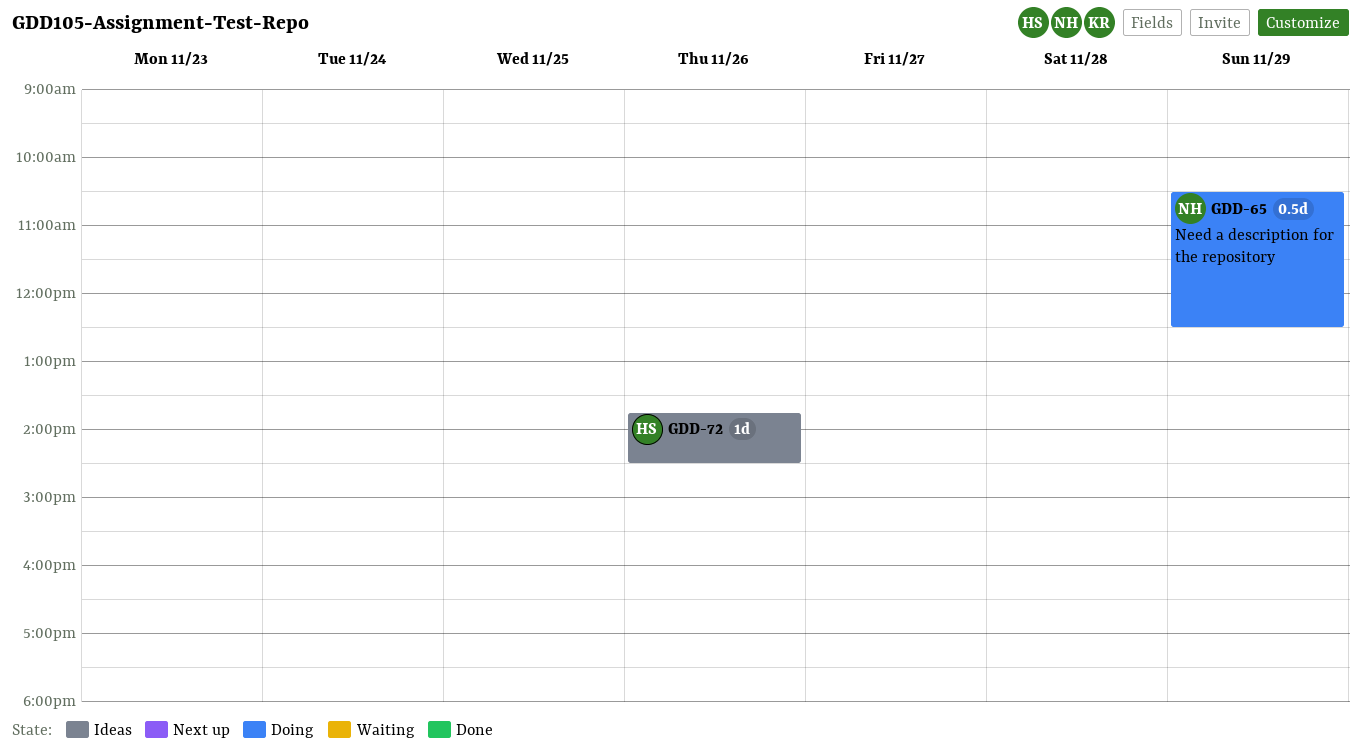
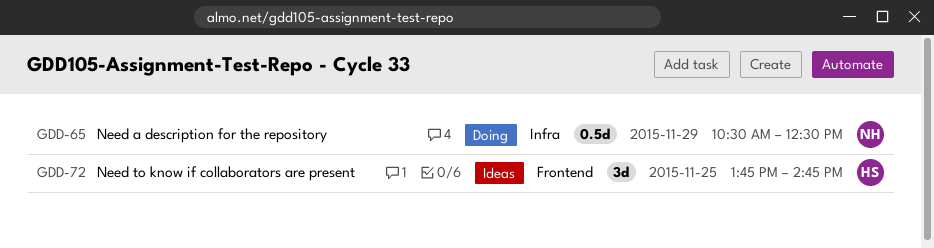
GDD-72, estimate: 1d -> 3d
GDD-72, day: Nov 26 -> Nov 25
GDD-72, ends: 14:30 -> 14:45

